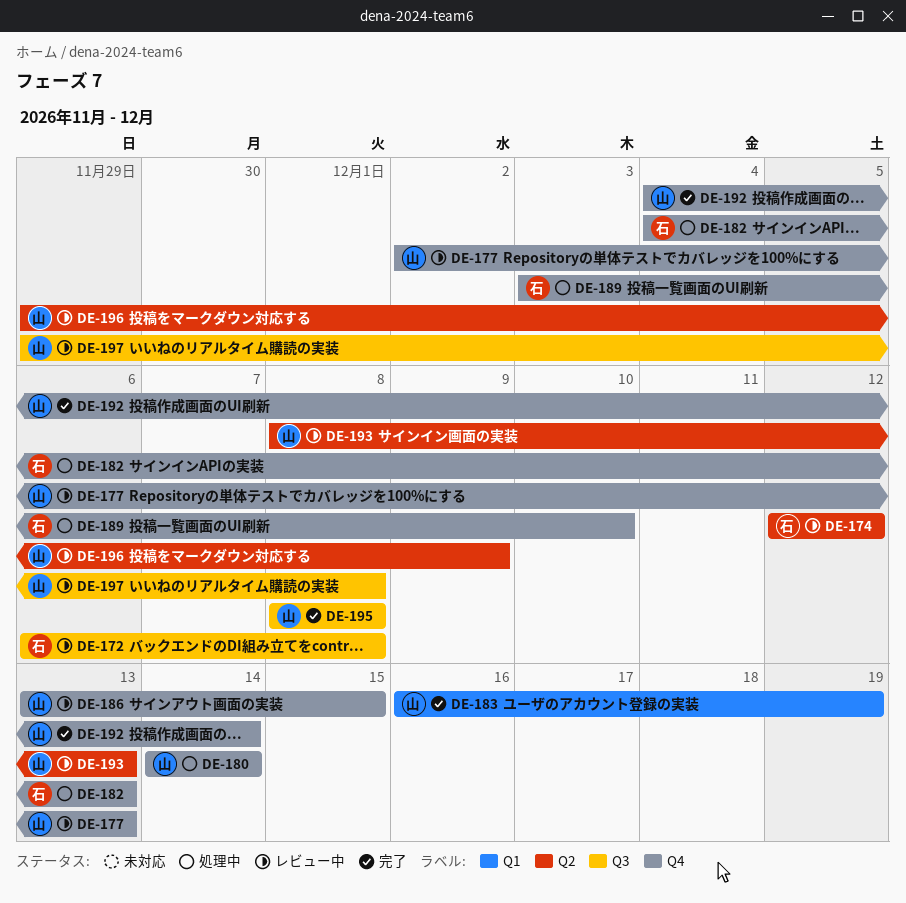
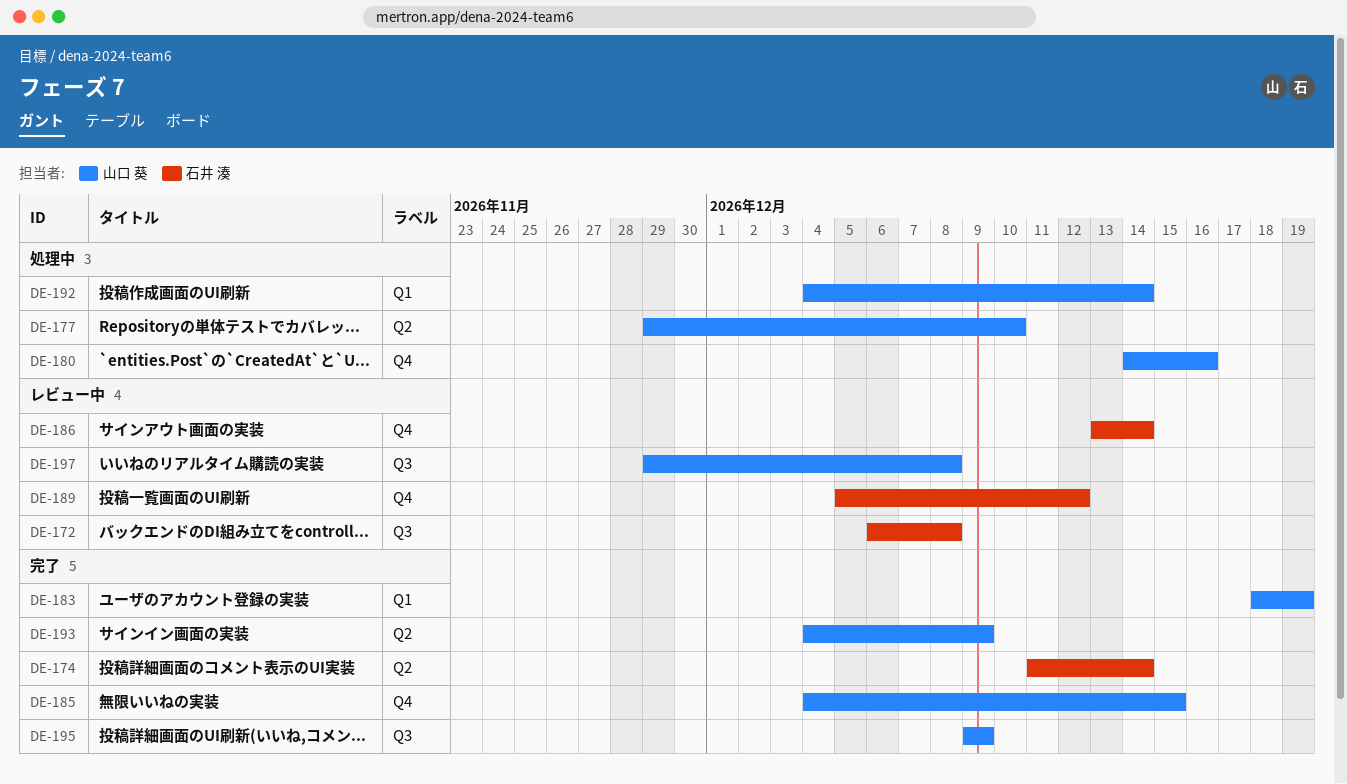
DE-174, status: レビュー中 -> 完了
DE-174, start: Dec 12 -> Dec 11
DE-174, due: Dec 12 -> Dec 14
DE-177, status: レビュー中 -> 処理中
DE-177, label: Q4 -> Q2
DE-177, start: Dec 2 -> Nov 29
DE-177, due: Dec 13 -> Dec 10
DE-180, due: Dec 14 -> Dec 16
DE-182: present -> none
DE-183, start: Dec 16 -> Dec 18
DE-185: none -> present
DE-186, owner: 山口 葵 -> 石井 湊
DE-186, due: Dec 15 -> Dec 14
DE-189, status: 処理中 -> レビュー中
DE-189, start: Dec 3 -> Dec 5
DE-189, due: Dec 10 -> Dec 12
DE-192, status: 完了 -> 処理中
DE-192, label: Q4 -> Q1
DE-193, status: レビュー中 -> 完了
DE-193, start: Dec 8 -> Dec 4
DE-193, due: Dec 13 -> Dec 9
DE-195, start: Dec 8 -> Dec 9
DE-195, due: Dec 8 -> Dec 9
DE-196: present -> none

